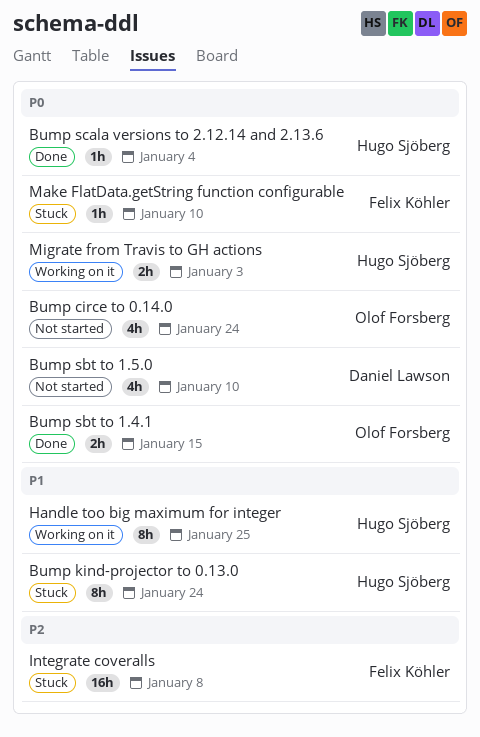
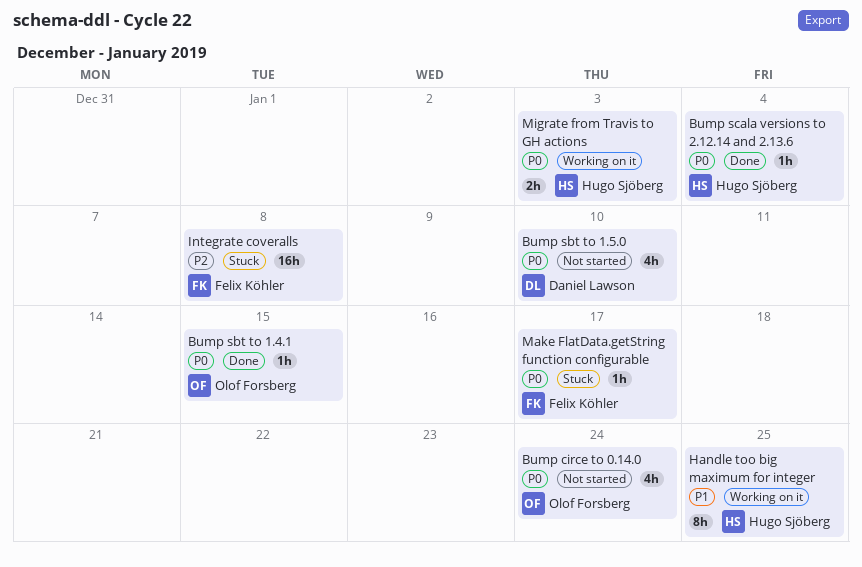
Bump kind-projector to 0.13.0: present -> none
Bump sbt to 1.4.1, estimate: 2h -> 1h
Make FlatData.getString function configurable, due: Jan 10 -> Jan 17

